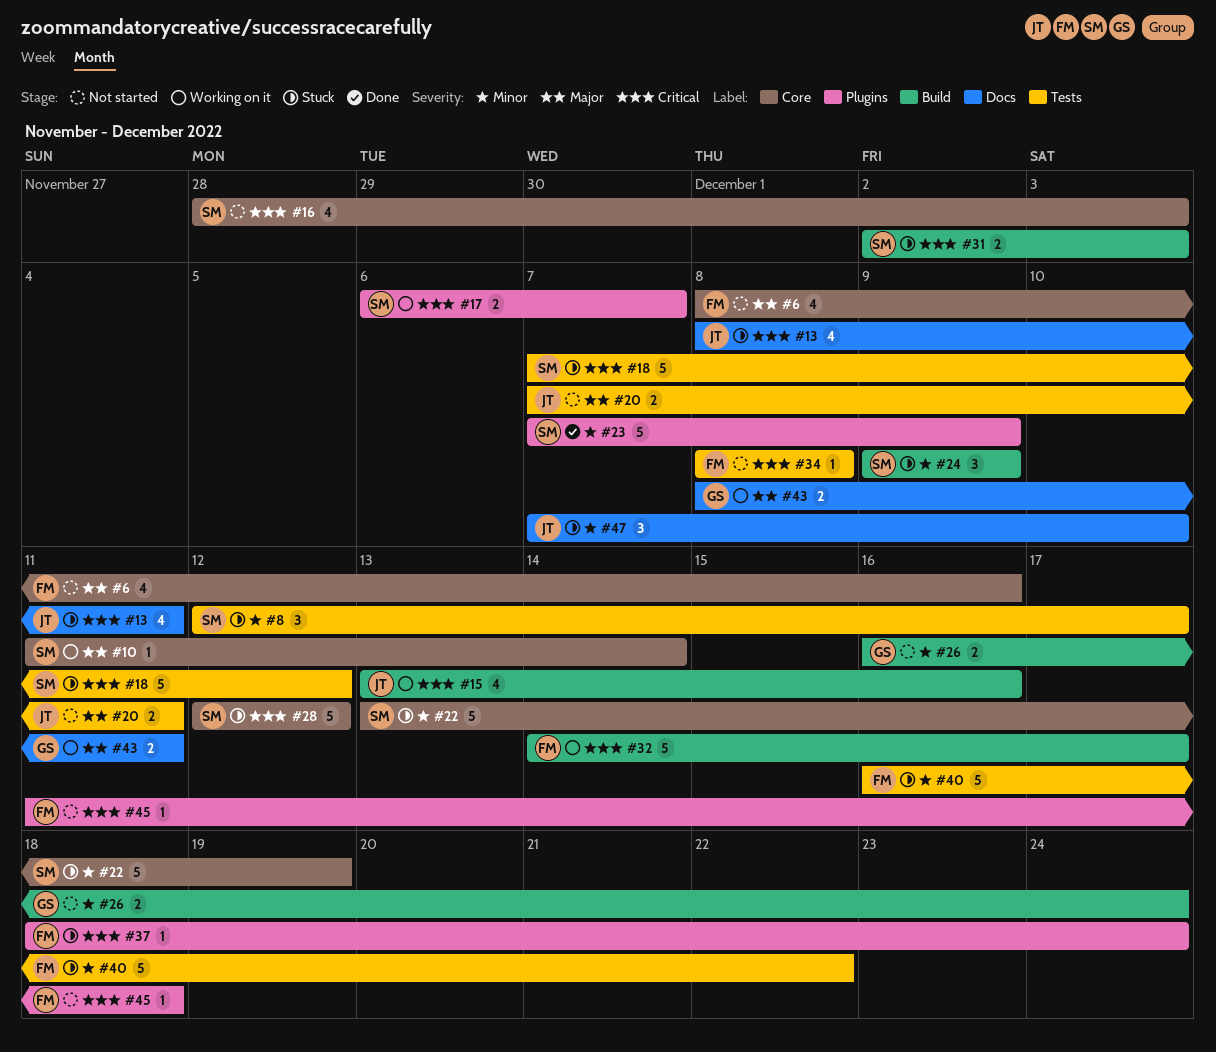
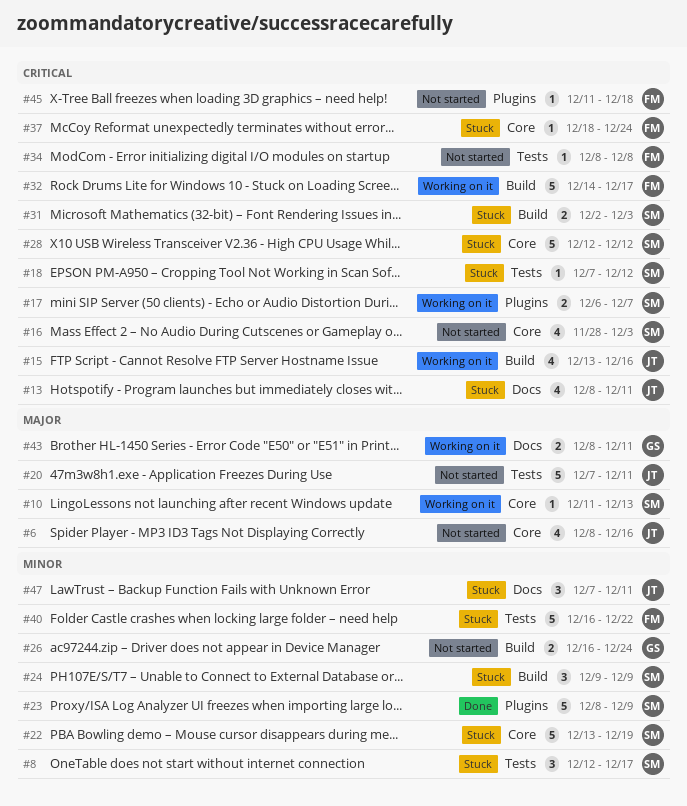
#6, owner: FM -> JT
#10, due: Dec 14 -> Dec 13
#18, estimate: 5 -> 1
#20, estimate: 2 -> 5
#23, start: Dec 7 -> Dec 8
#37, label: Plugins -> Core
#47, due: Dec 10 -> Dec 11

